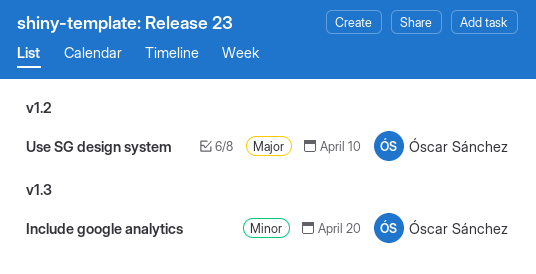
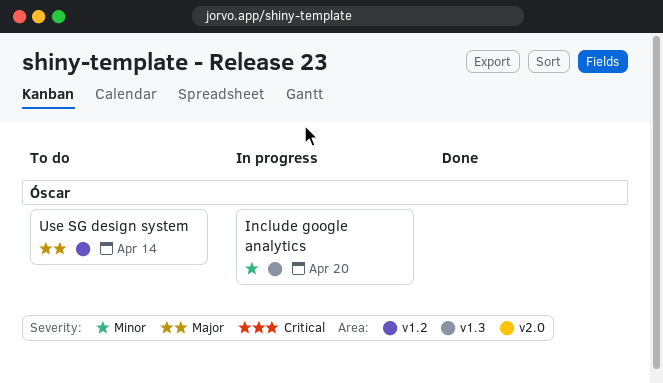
Use SG design system, due: Apr 10 -> Apr 14

